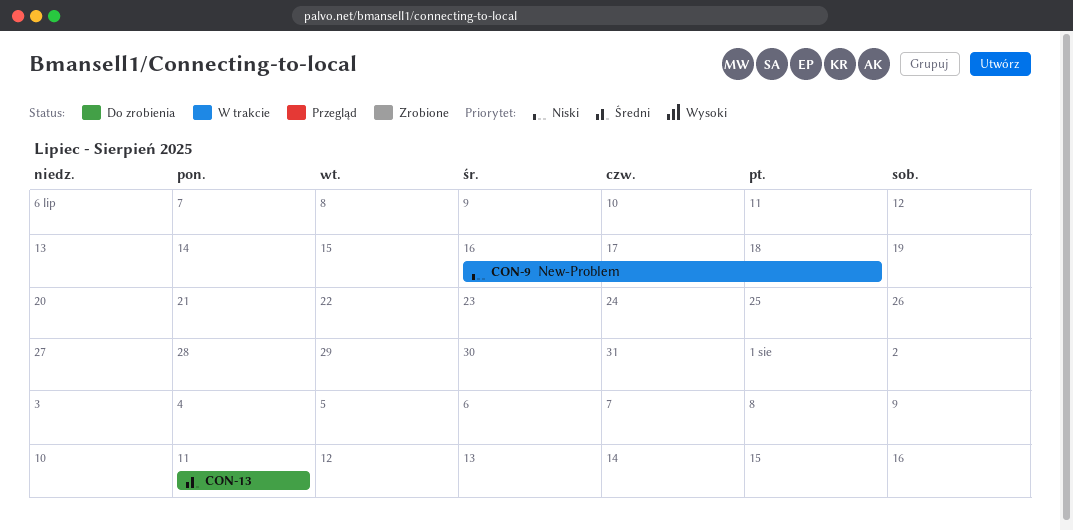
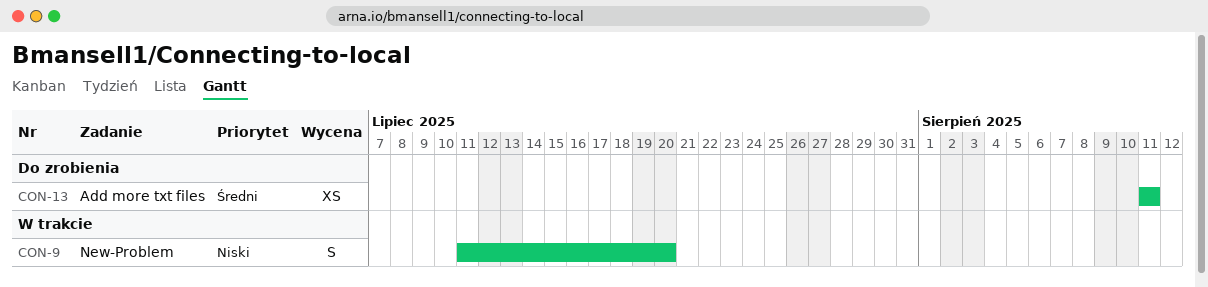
CON-9, start: Jul 16 -> Jul 11
CON-9, due: Jul 18 -> Jul 20

